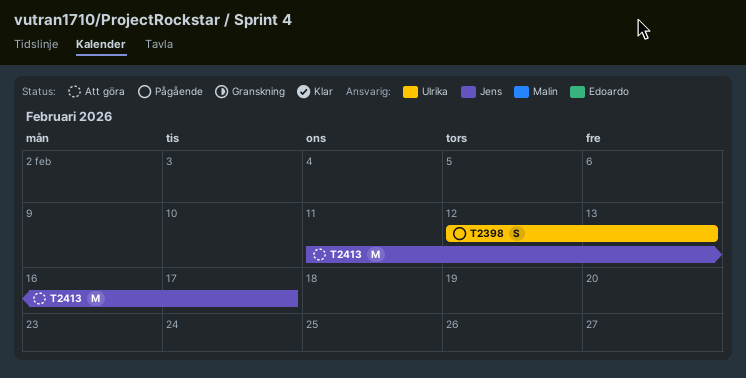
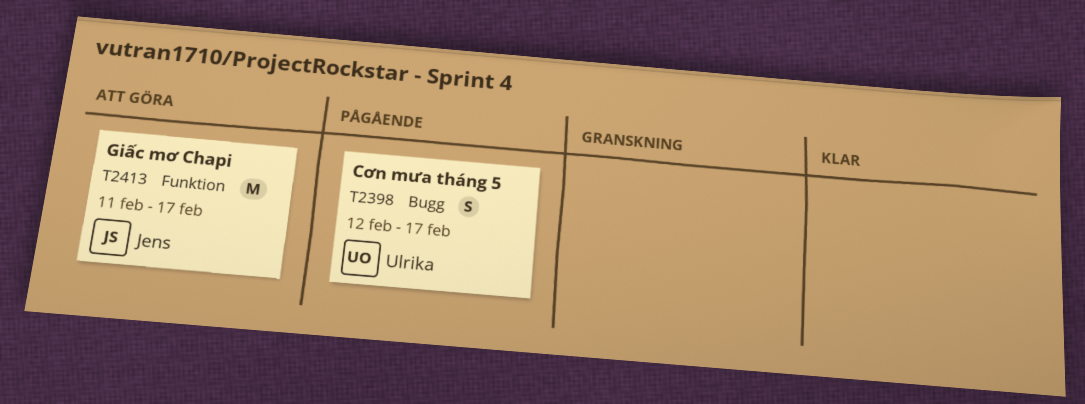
T2398, due: Feb 13 -> Feb 17

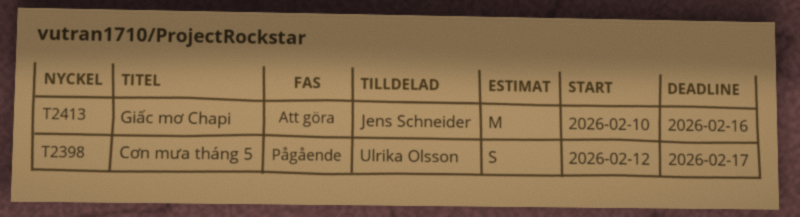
T2413, start: Feb 11 -> Feb 10
T2413, due: Feb 17 -> Feb 16

